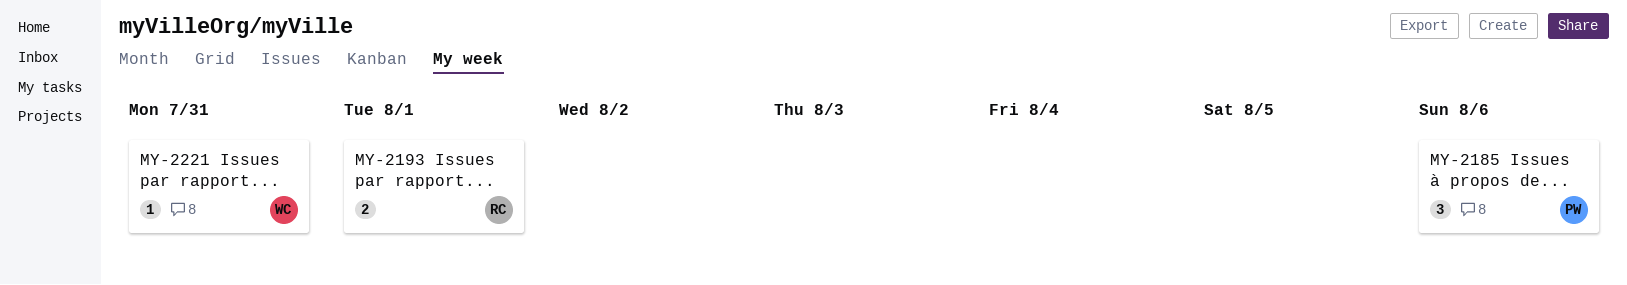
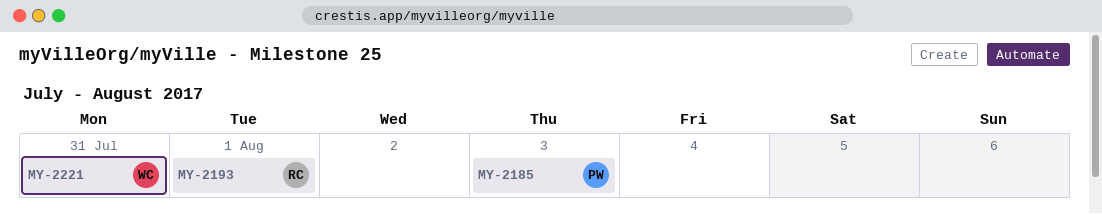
MY-2185, due: Aug 6 -> Aug 3

